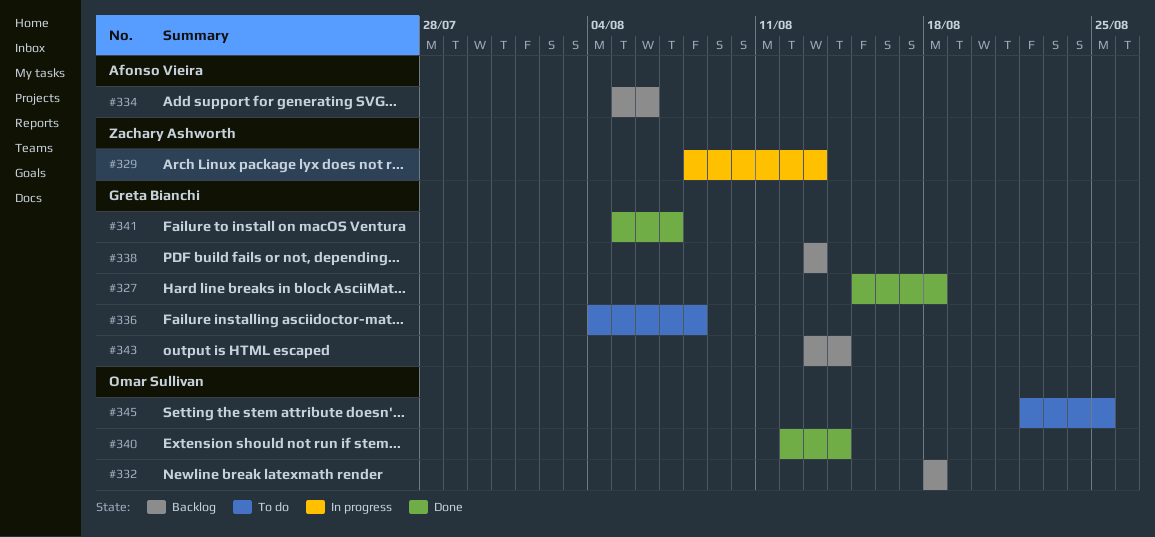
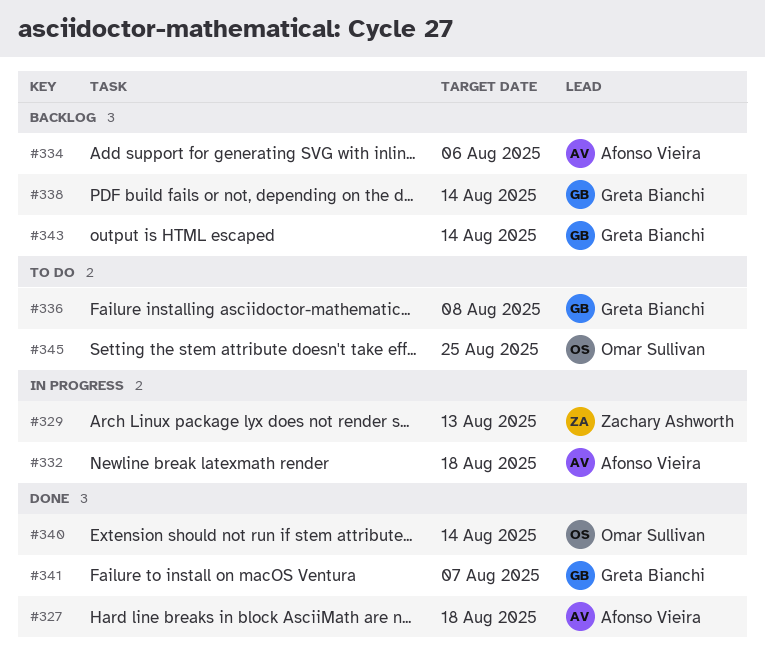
#327, owner: Greta Bianchi -> Afonso Vieira
#332, status: Backlog -> In progress
#332, owner: Omar Sullivan -> Afonso Vieira
#338, due: Aug 13 -> Aug 14

